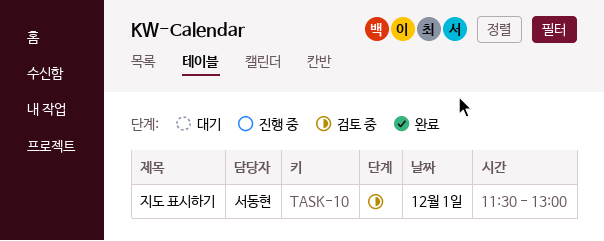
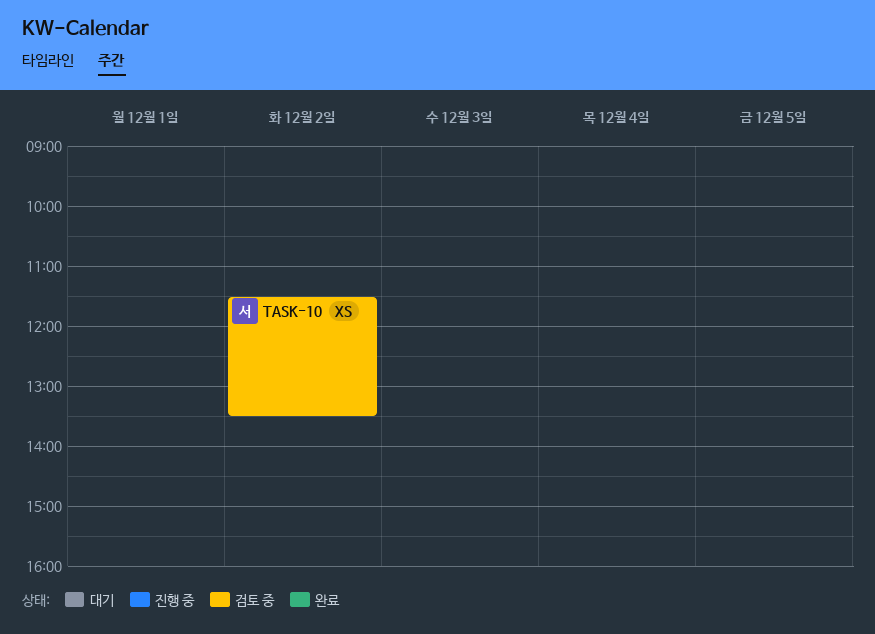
TASK-10, day: Dec 1 -> Dec 2
TASK-10, ends: 13:00 -> 13:30

